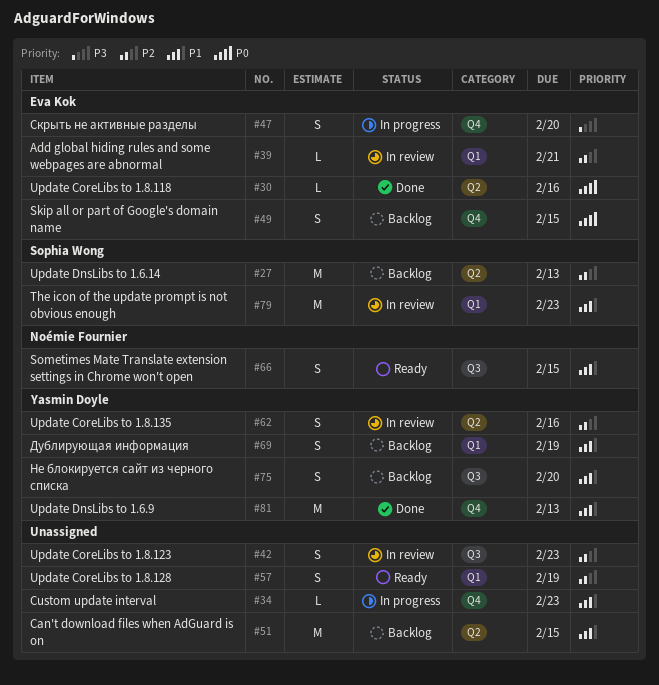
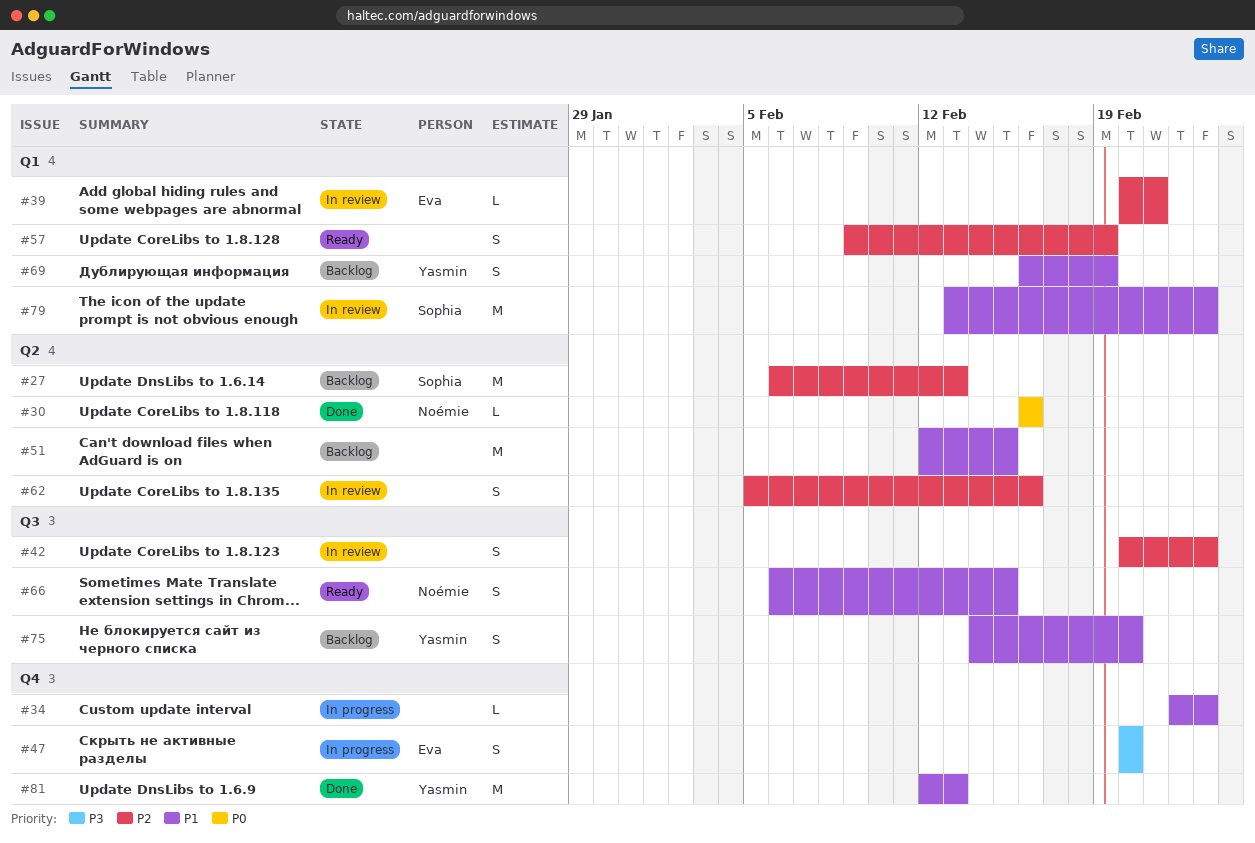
#30, owner: Eva Kok -> Noémie Fournier
#49: present -> none
#62, owner: Yasmin Doyle -> none

